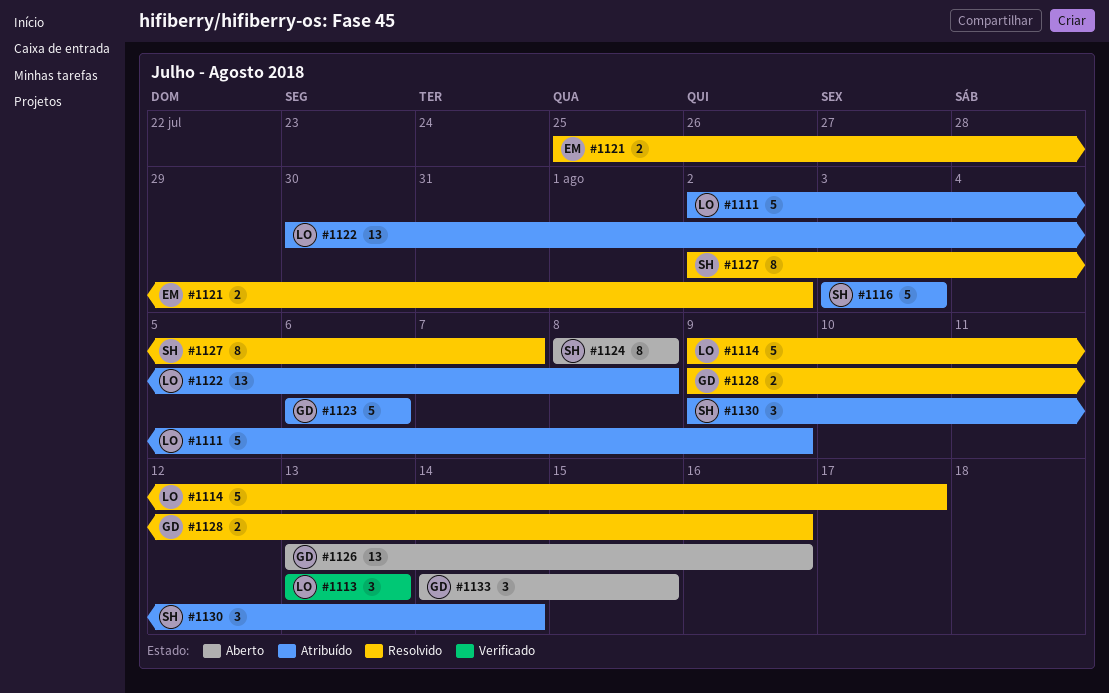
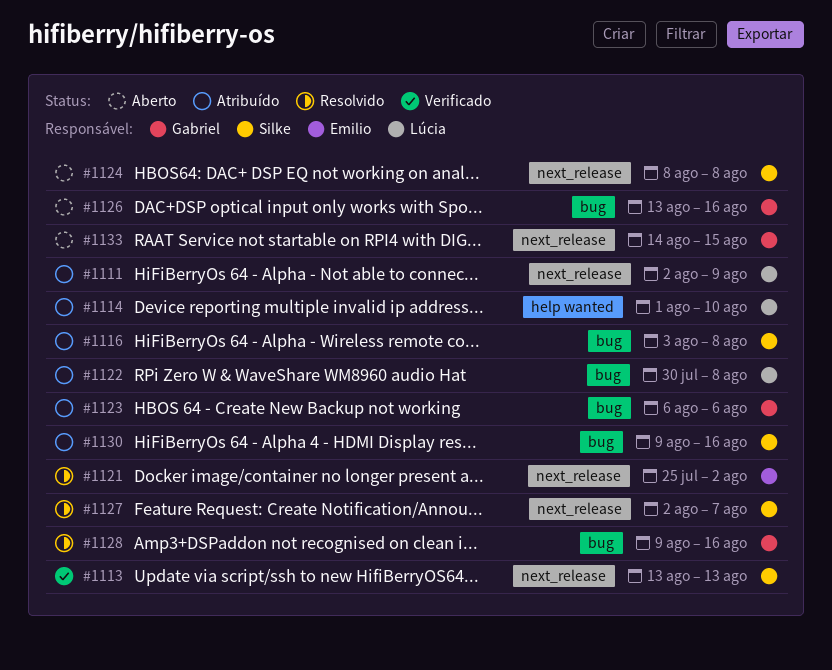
#1113, owner: Lúcia -> Silke
#1114, status: Resolvido -> Atribuído
#1114, start: Aug 9 -> Aug 1
#1114, due: Aug 17 -> Aug 10
#1116, due: Aug 3 -> Aug 8
#1130, due: Aug 14 -> Aug 16

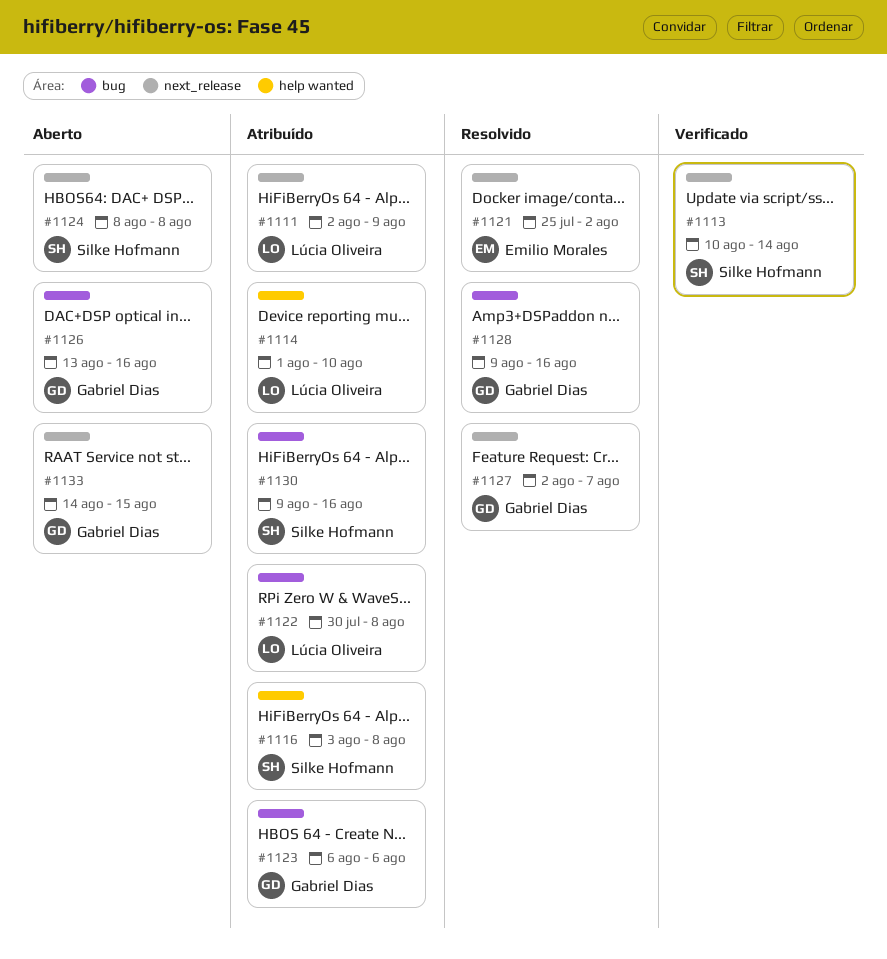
#1113, start: Aug 13 -> Aug 10
#1113, due: Aug 13 -> Aug 14
#1116, label: bug -> help wanted
#1127, owner: Silke Hofmann -> Gabriel Dias

